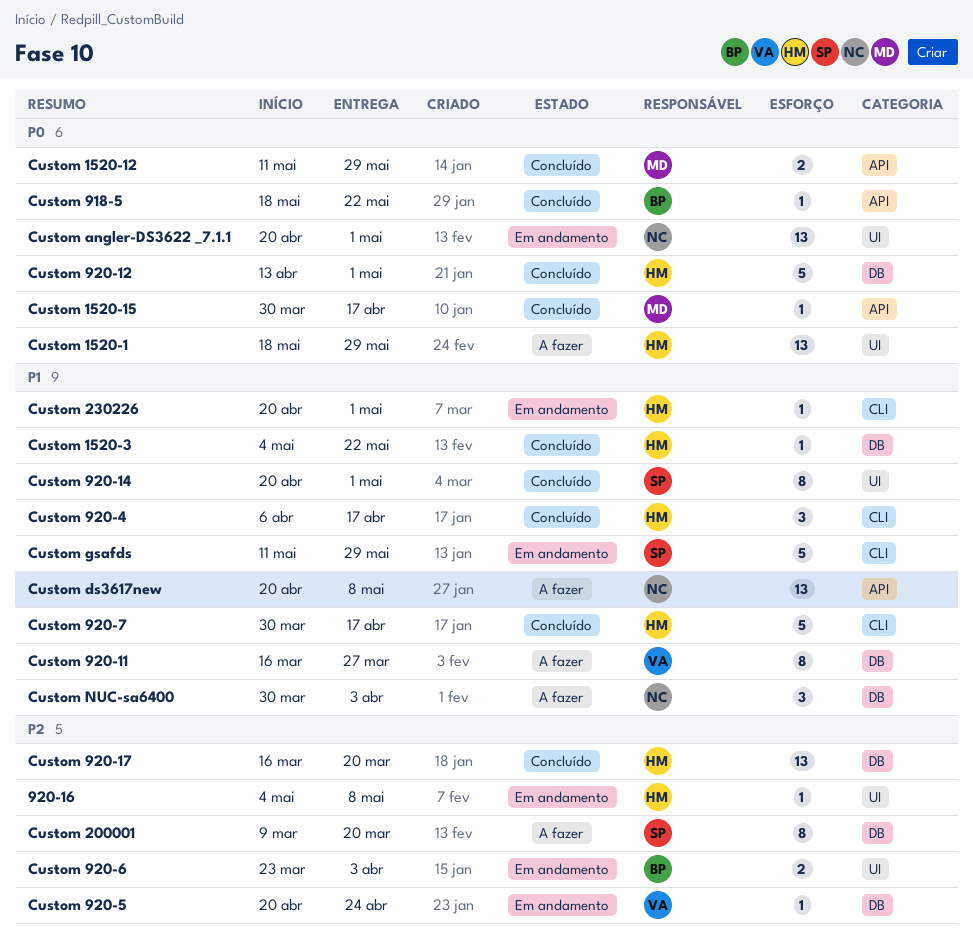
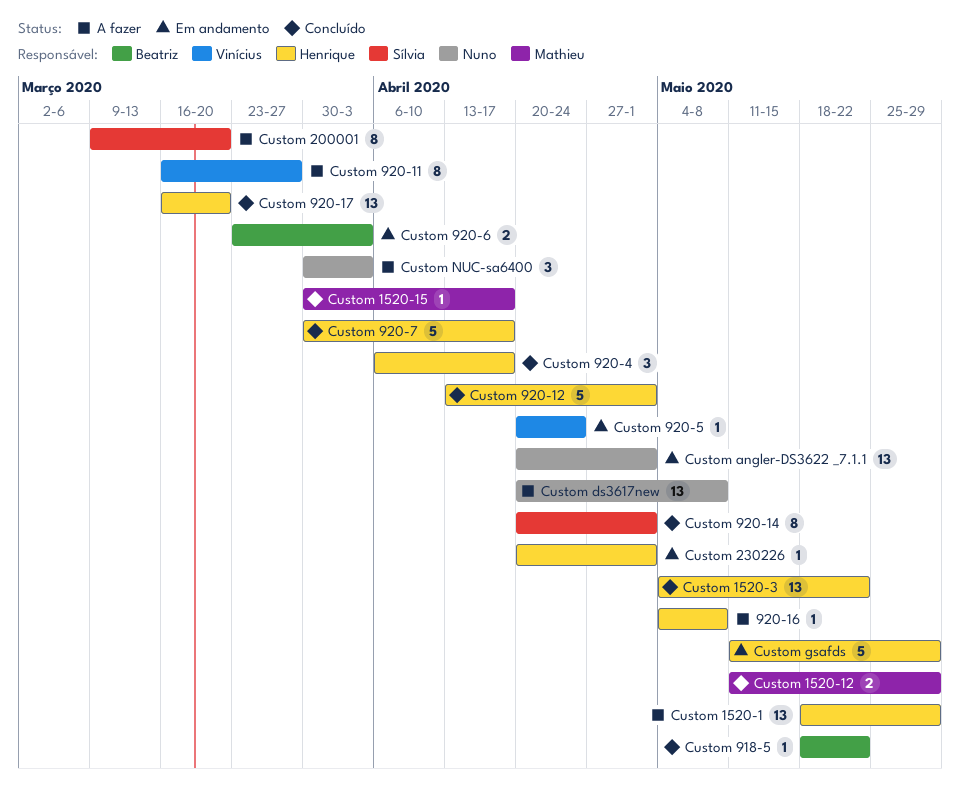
920-16, status: Em andamento -> A fazer
Custom 1520-3, estimate: 1 -> 13
Custom gsafds, owner: Sílvia -> Henrique

